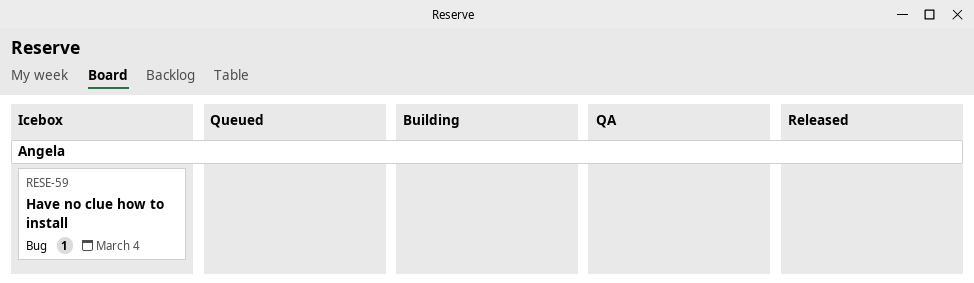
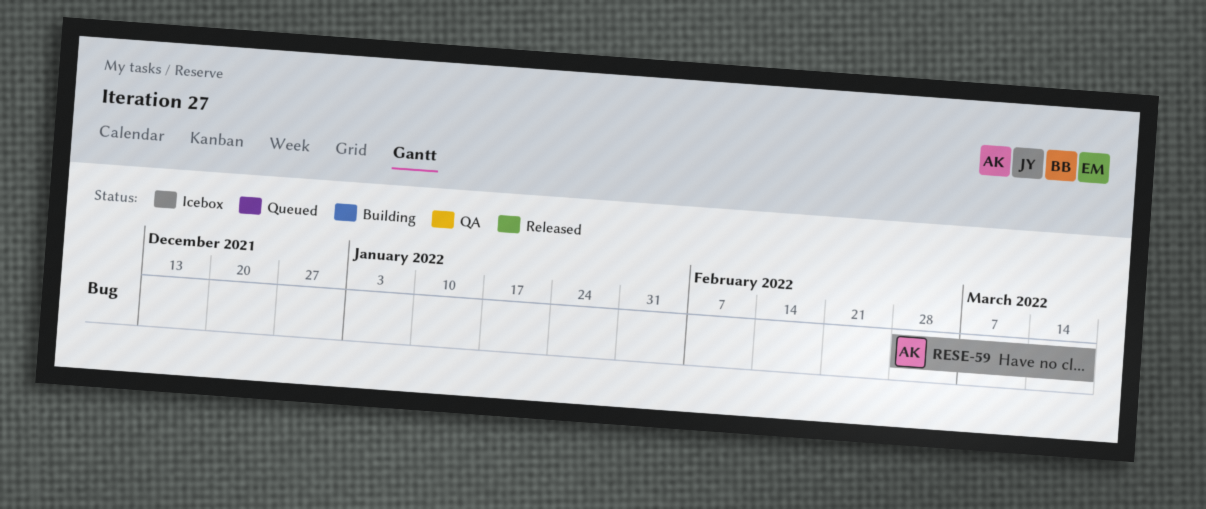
RESE-59, due: Mar 4 -> Mar 18

